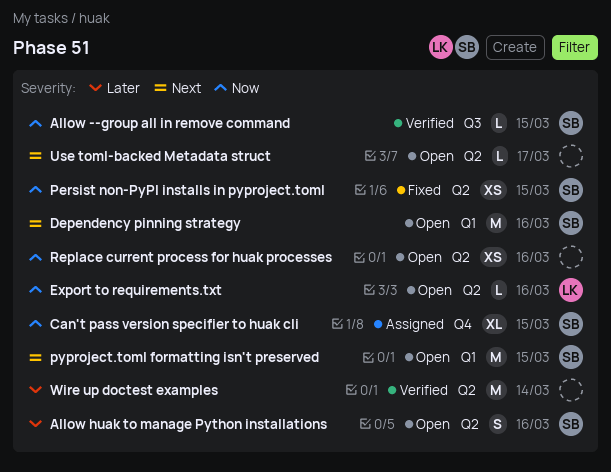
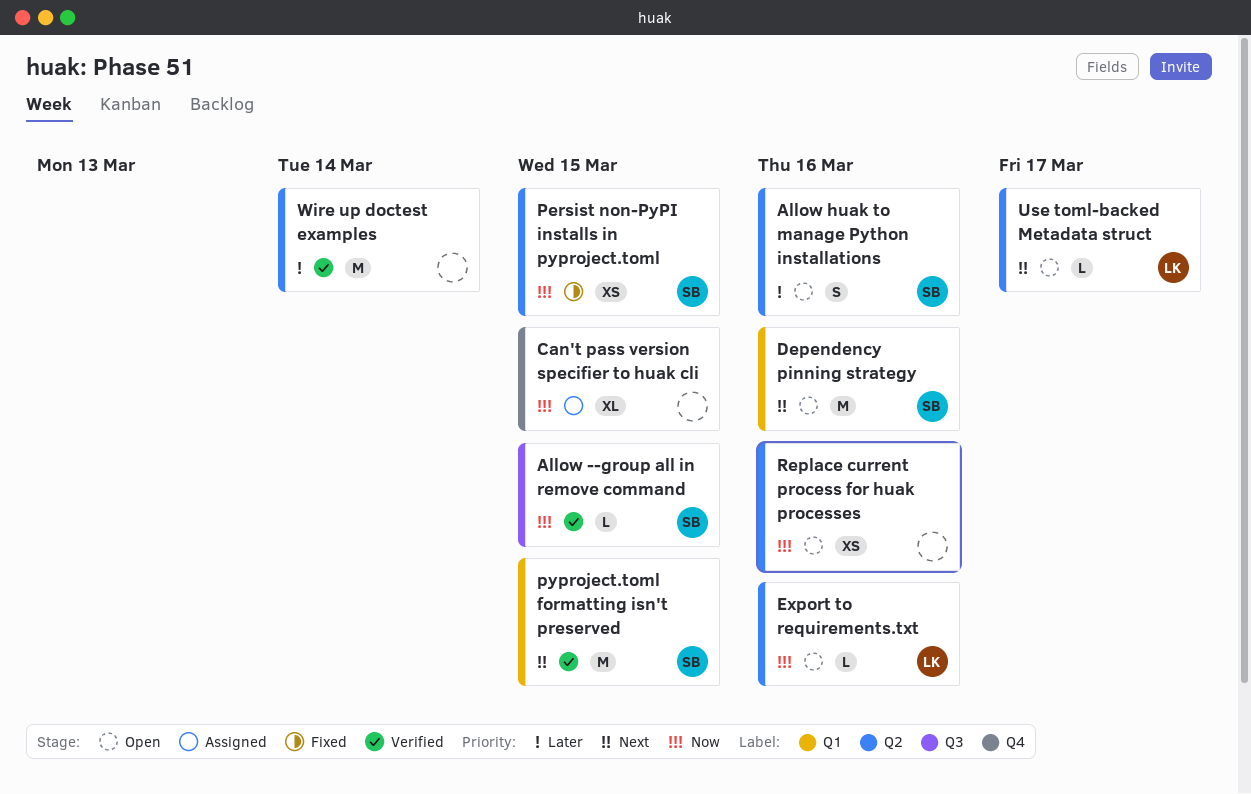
Can't pass version specifier to huak cli, owner: SB -> none
pyproject.toml formatting isn't preserved, status: Open -> Verified
Use toml-backed Metadata struct, owner: none -> LK

